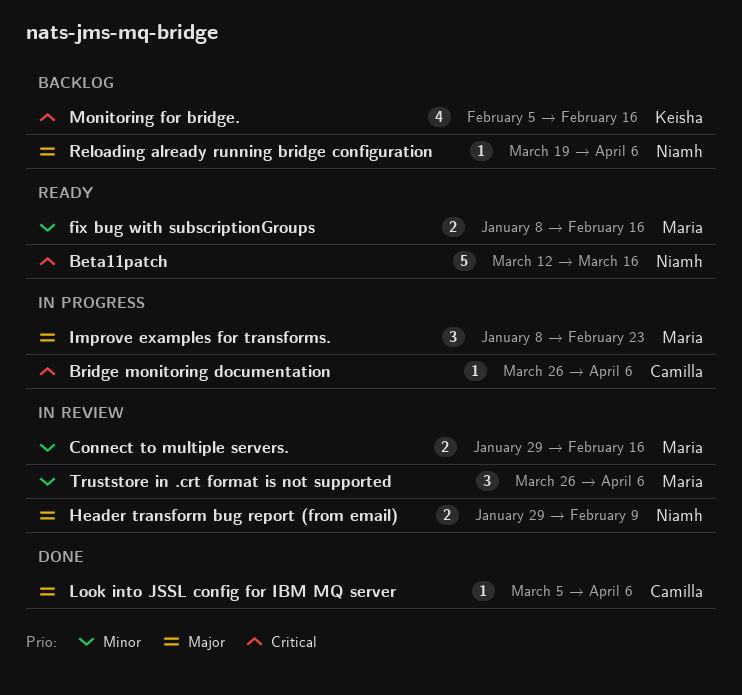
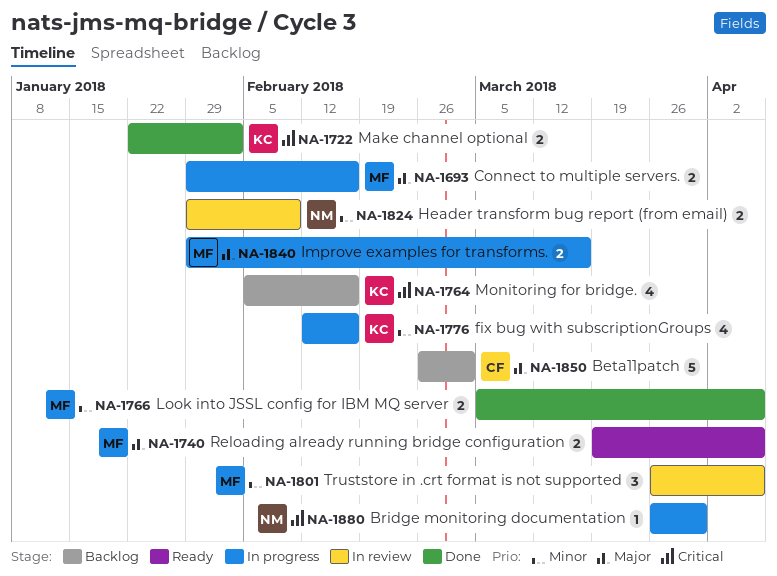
Beta11patch, status: Ready -> Backlog
Beta11patch, owner: Niamh -> Camilla
Beta11patch, priority: Critical -> Major
Beta11patch, start: Mar 12 -> Feb 26
Beta11patch, due: Mar 16 -> Mar 2
Bridge monitoring documentation, owner: Camilla -> Niamh
Bridge monitoring documentation, due: Apr 6 -> Mar 30
Connect to multiple servers., status: In review -> In progress
Connect to multiple servers., priority: Minor -> Major
fix bug with subscriptionGroups, status: Ready -> In progress
fix bug with subscriptionGroups, owner: Maria -> Keisha
fix bug with subscriptionGroups, estimate: 2 -> 4
fix bug with subscriptionGroups, start: Jan 8 -> Feb 12
Header transform bug report (from email), priority: Major -> Minor
Improve examples for transforms., estimate: 3 -> 2
Improve examples for transforms., start: Jan 8 -> Jan 29
Improve examples for transforms., due: Feb 23 -> Mar 16
Look into JSSL config for IBM MQ server, owner: Camilla -> Maria
Look into JSSL config for IBM MQ server, priority: Major -> Minor
Look into JSSL config for IBM MQ server, estimate: 1 -> 2
Make channel optional: none -> present
Reloading already running bridge configuration, status: Backlog -> Ready
Reloading already running bridge configuration, owner: Niamh -> Maria
Reloading already running bridge configuration, estimate: 1 -> 2

